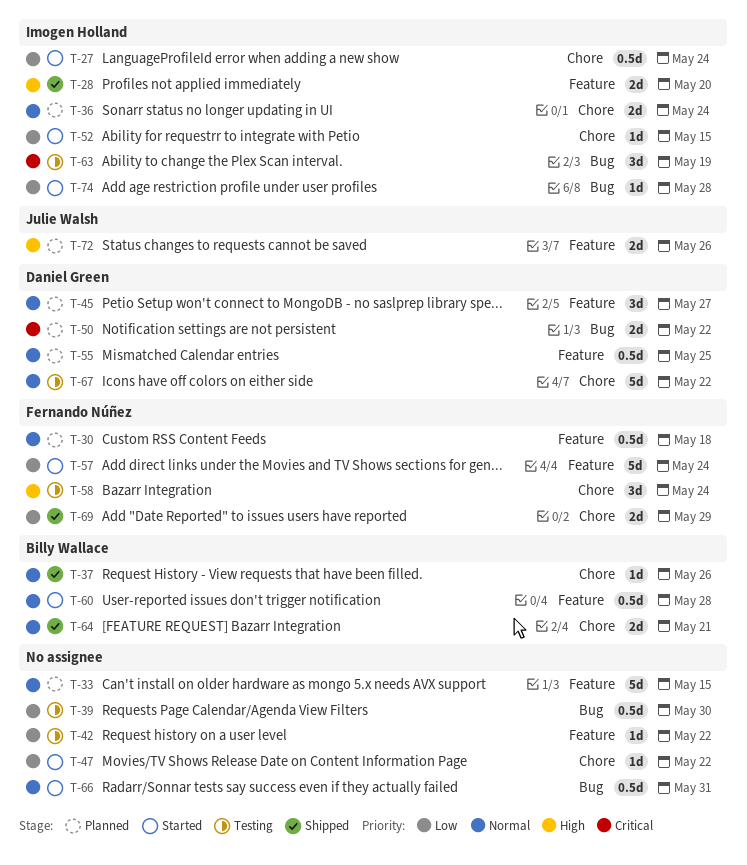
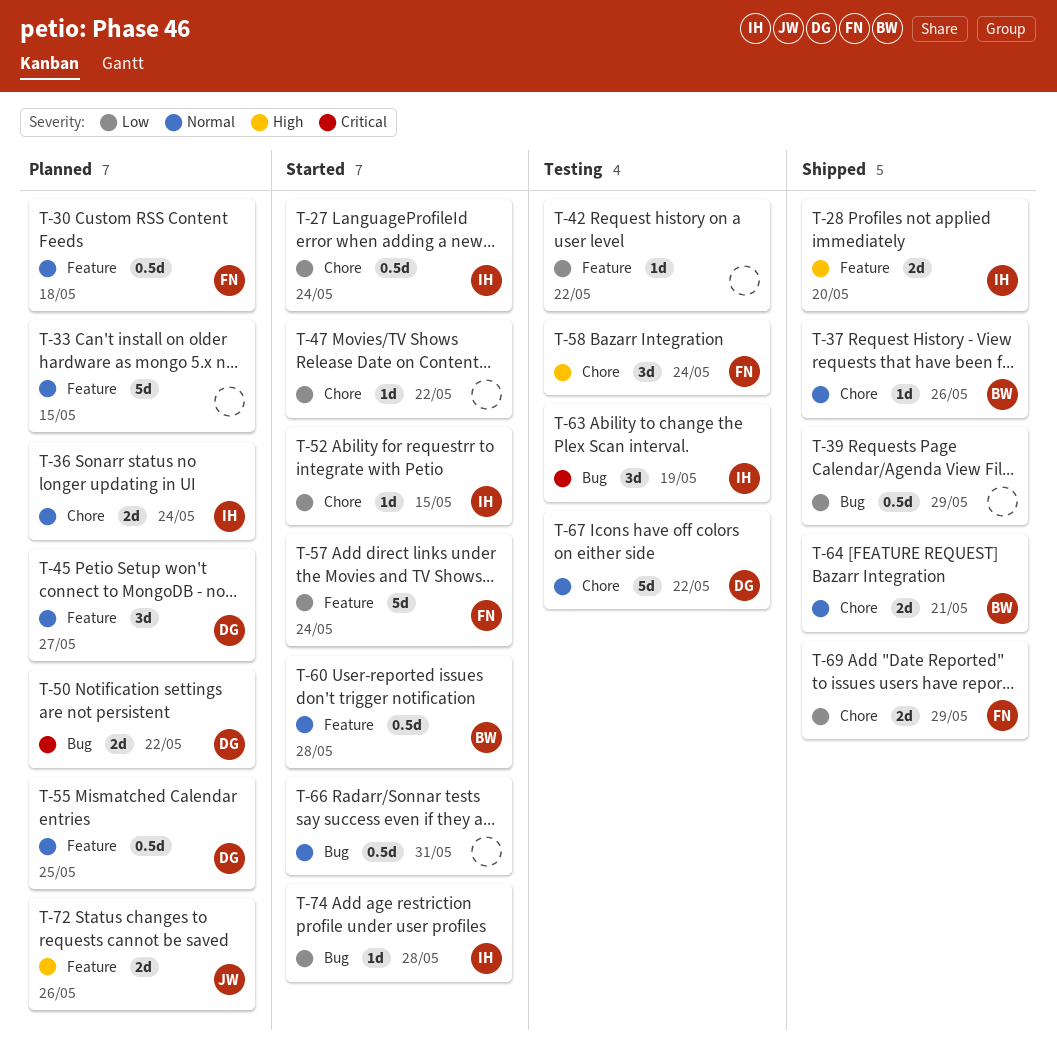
T-39, status: Testing -> Shipped
T-39, due: May 30 -> May 29

